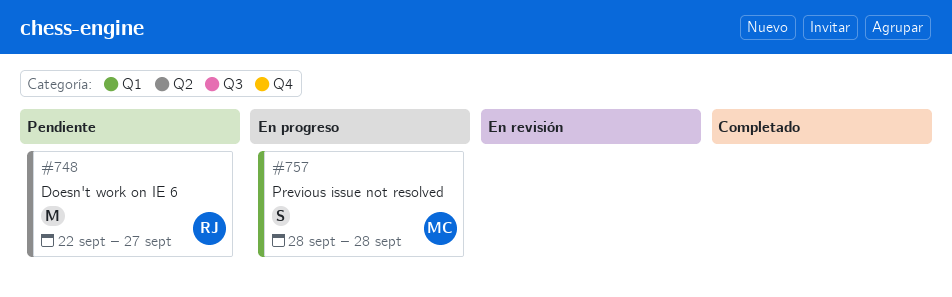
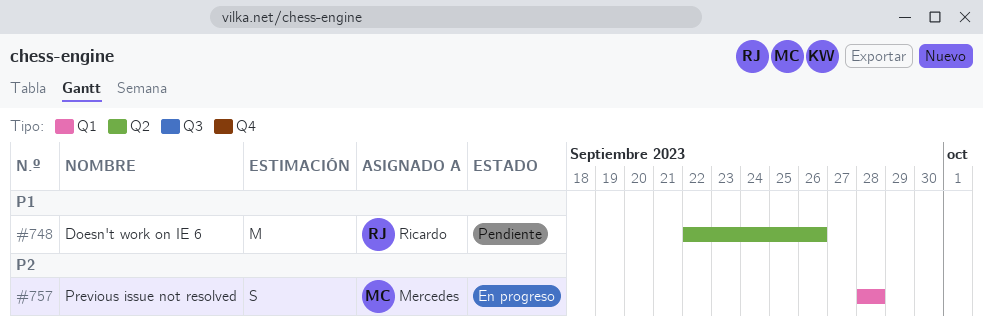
#748, due: Sep 27 -> Sep 26

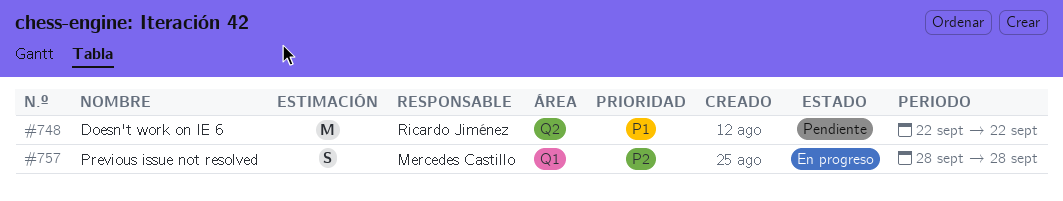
#748, due: Sep 26 -> Sep 22

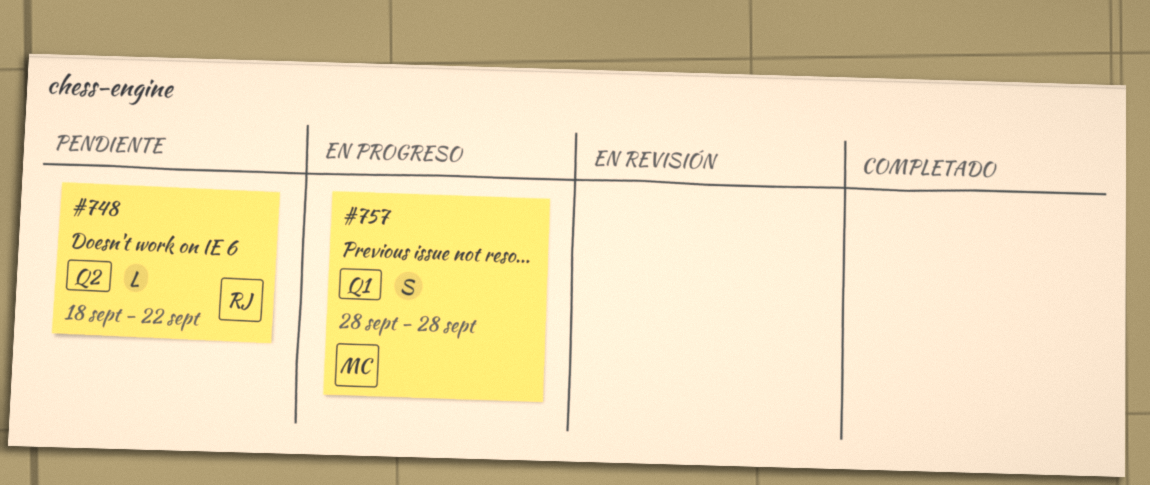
#748, estimate: M -> L
#748, start: Sep 22 -> Sep 18

